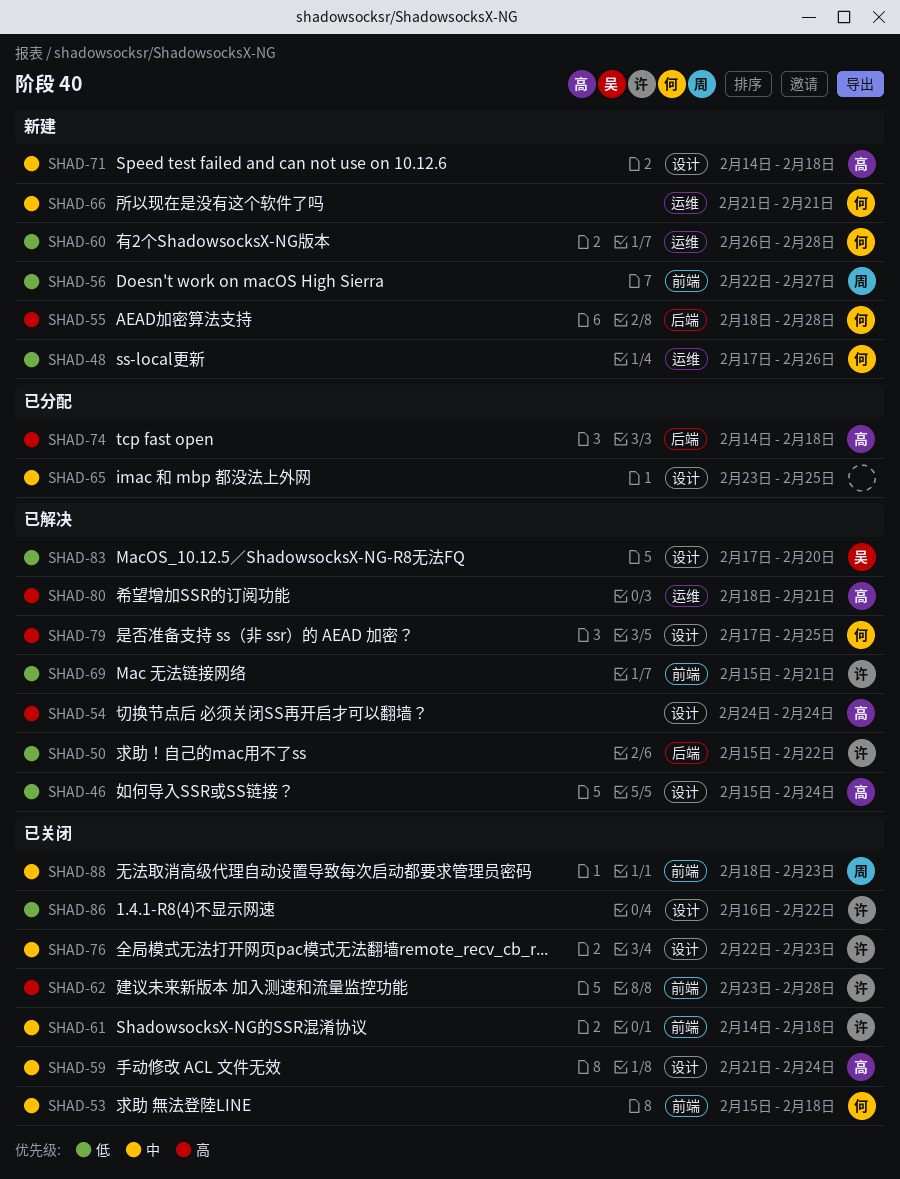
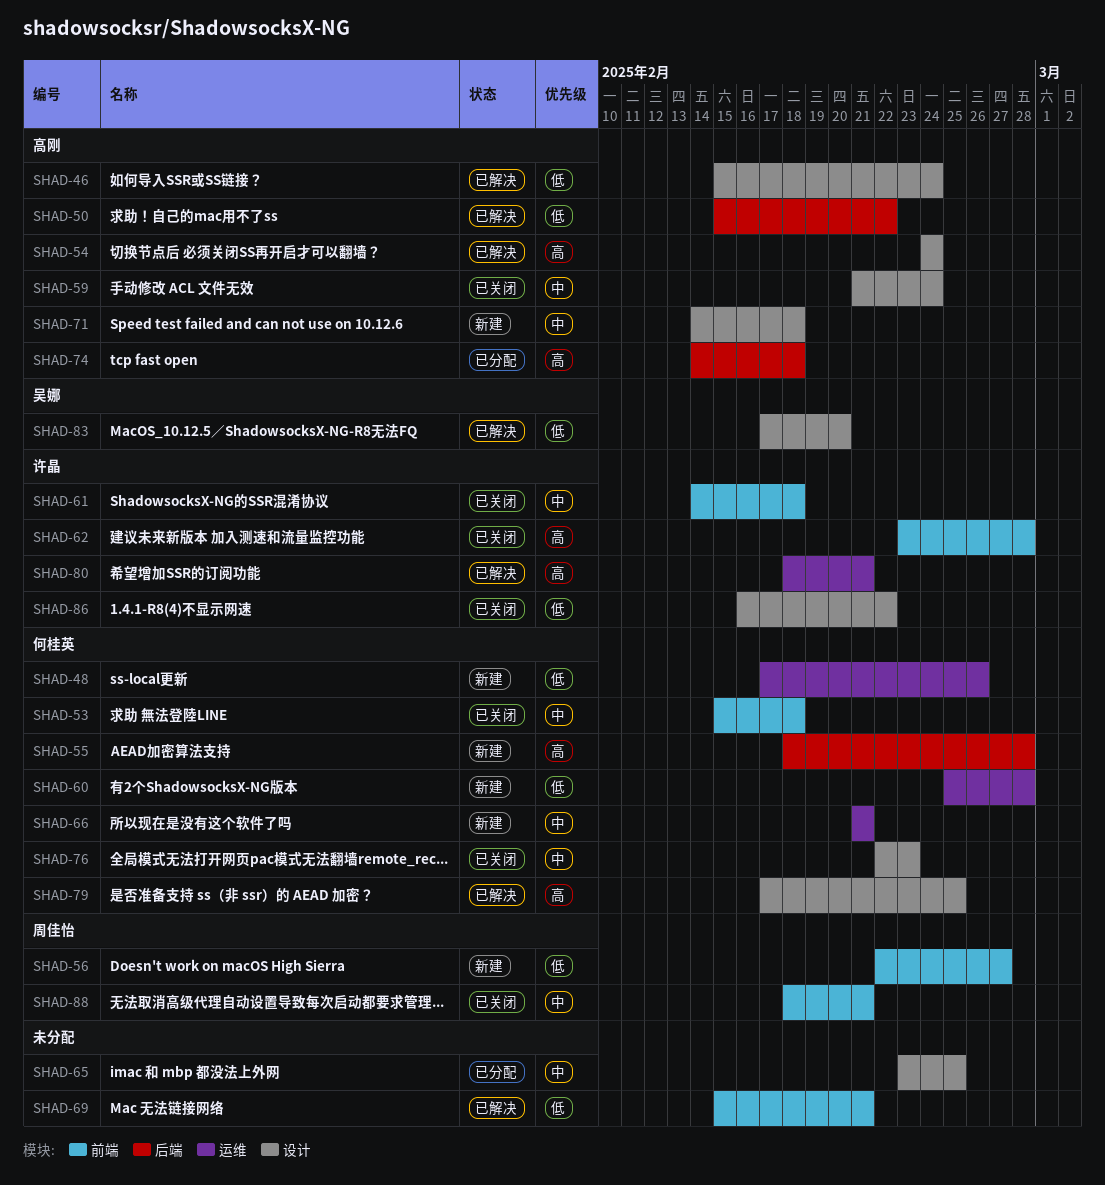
SHAD-50, owner: 许晶 -> 高刚
SHAD-60, start: Feb 26 -> Feb 25
SHAD-69, owner: 许晶 -> none
SHAD-76, owner: 许晶 -> 何桂英
SHAD-80, owner: 高刚 -> 许晶
SHAD-88, due: Feb 23 -> Feb 21

